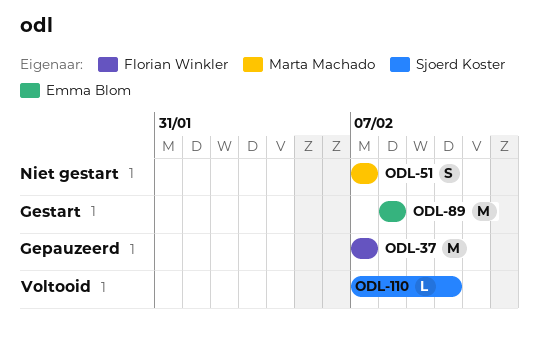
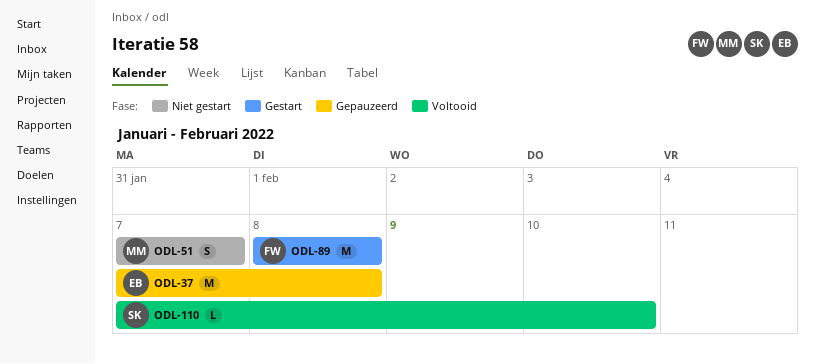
ODL-37, owner: Florian Winkler -> Emma Blom
ODL-37, due: Feb 7 -> Feb 8
ODL-89, owner: Emma Blom -> Florian Winkler

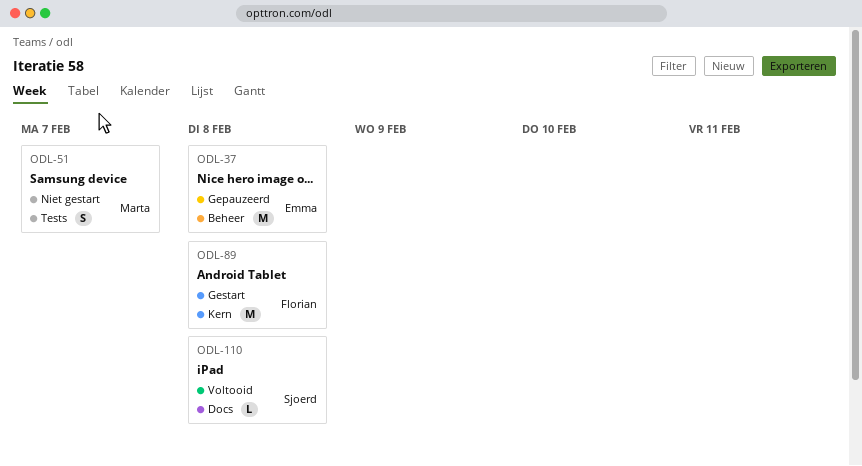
ODL-110, due: Feb 10 -> Feb 8

